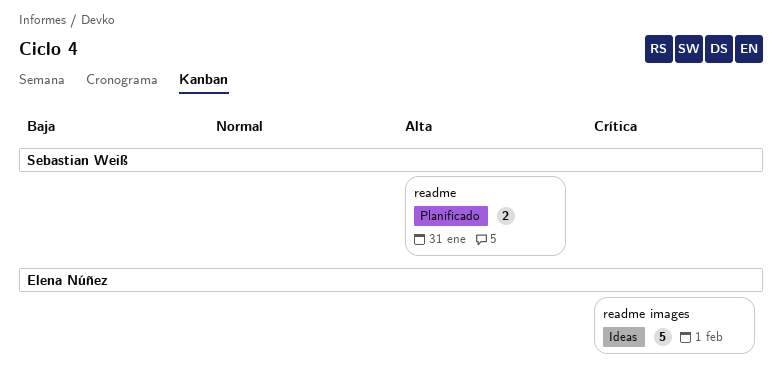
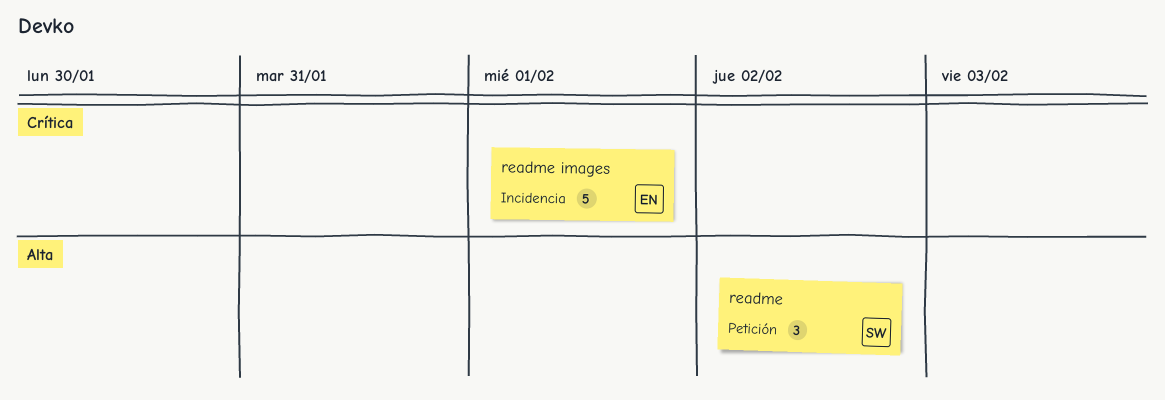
readme, estimate: 2 -> 3
readme, due: Jan 31 -> Feb 2

